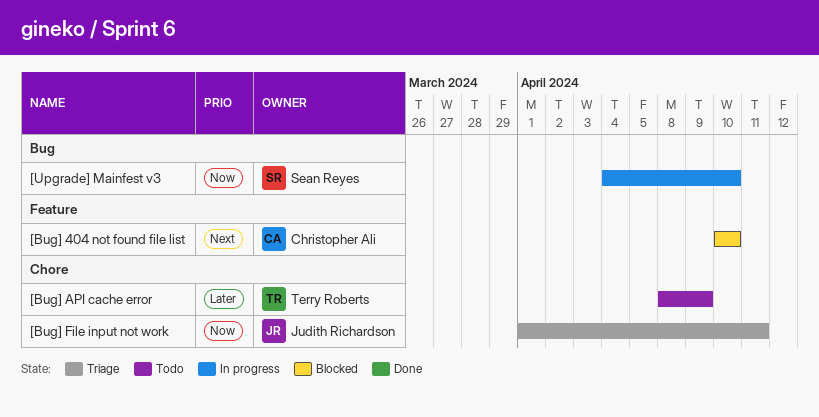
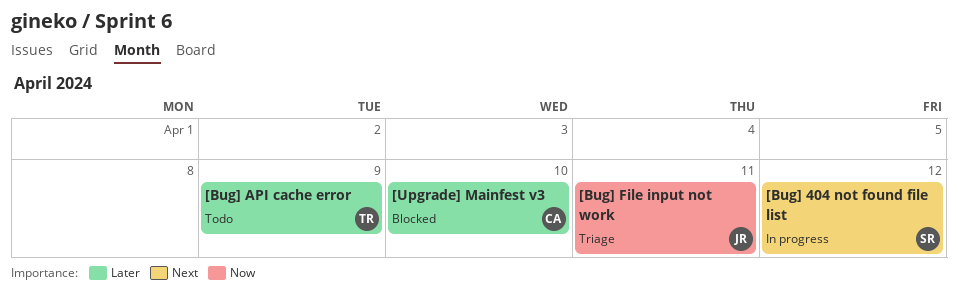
[Bug] 404 not found file list, status: Blocked -> In progress
[Bug] 404 not found file list, owner: Christopher Ali -> Sean Reyes
[Bug] 404 not found file list, due: Apr 10 -> Apr 12
[Upgrade] Mainfest v3, status: In progress -> Blocked
[Upgrade] Mainfest v3, owner: Sean Reyes -> Christopher Ali
[Upgrade] Mainfest v3, priority: Now -> Later

